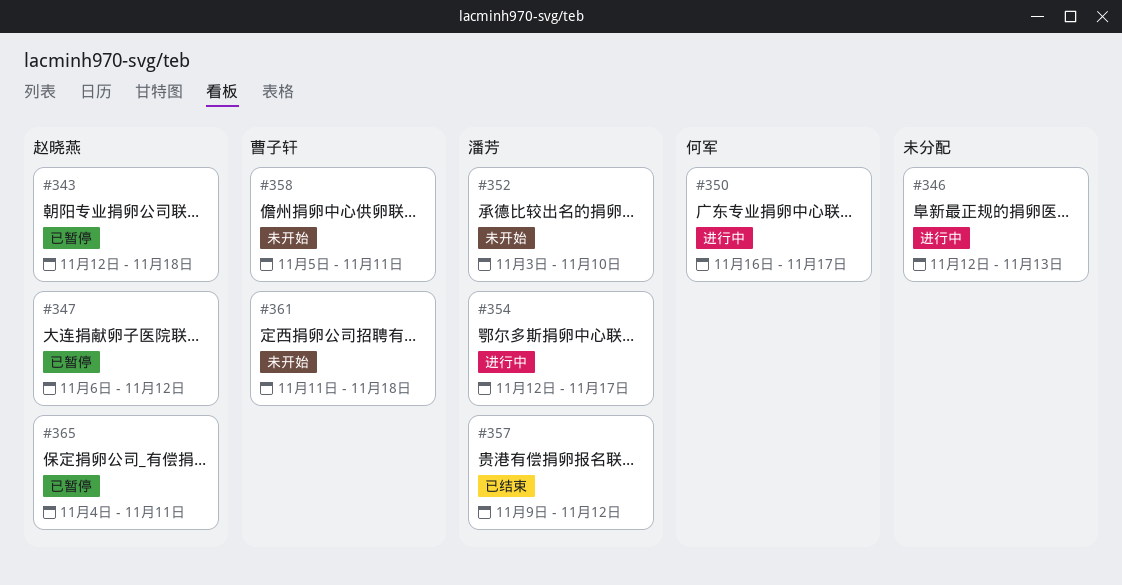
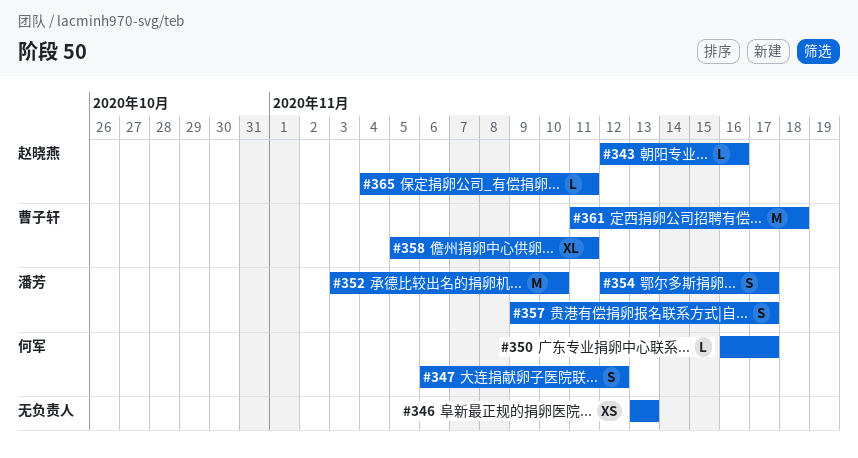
#343, due: Nov 18 -> Nov 16
#346, start: Nov 12 -> Nov 13
#347, owner: 赵晓燕 -> 何军
#357, due: Nov 12 -> Nov 17

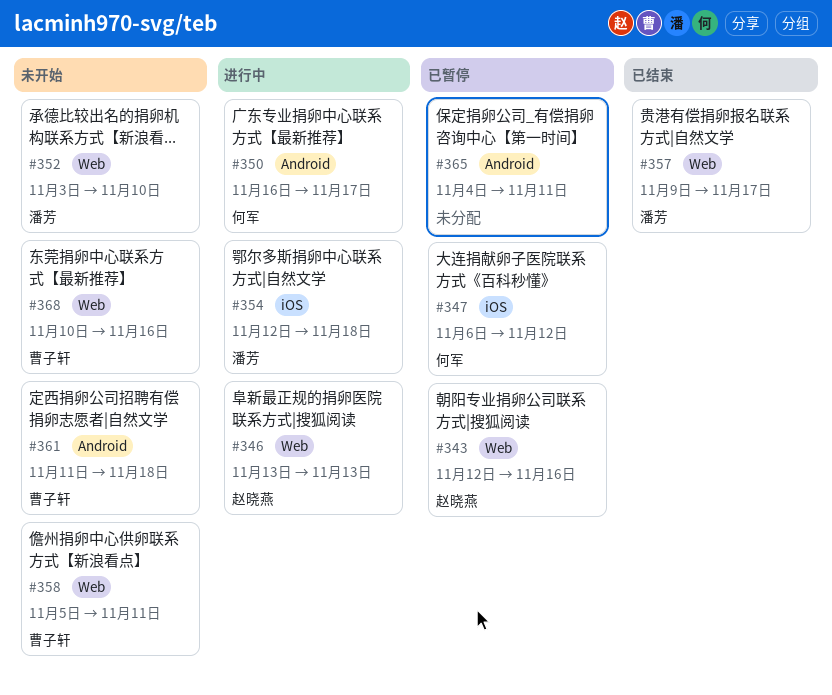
#346, owner: none -> 赵晓燕
#354, due: Nov 17 -> Nov 18
#365, owner: 赵晓燕 -> none
#368: none -> present

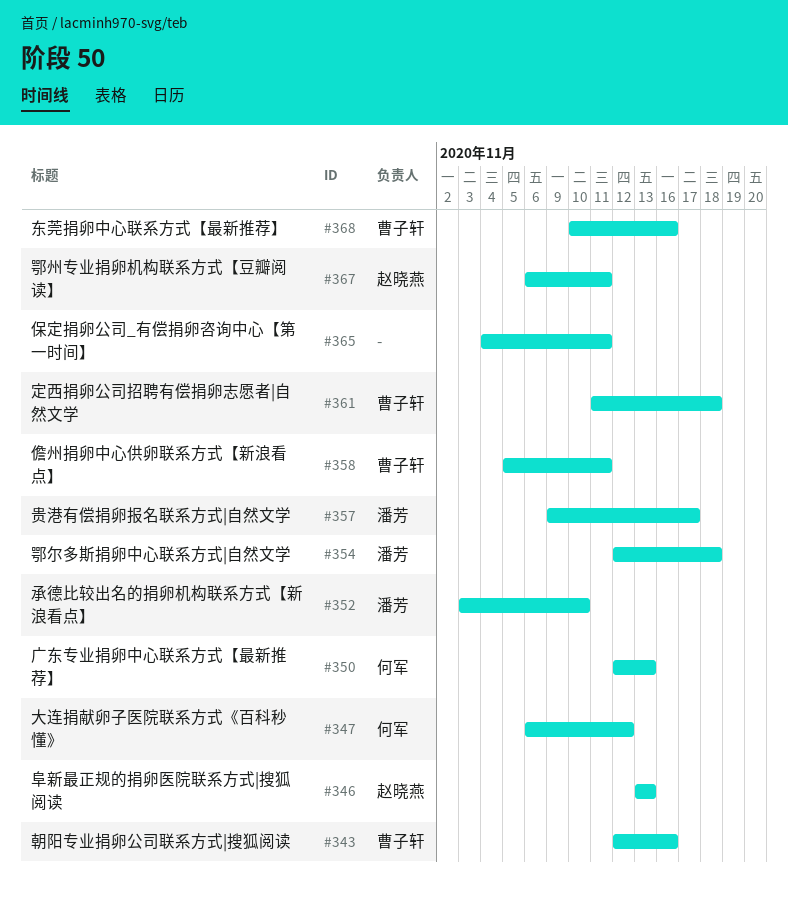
#343, owner: 赵晓燕 -> 曹子轩
#350, start: Nov 16 -> Nov 12
#350, due: Nov 17 -> Nov 13
#367: none -> present

